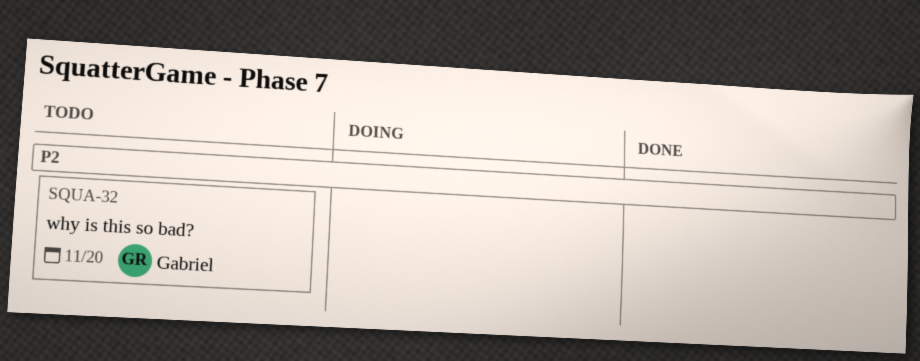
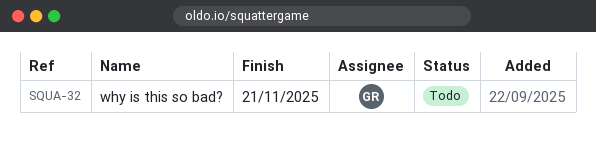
SQUA-32, due: Nov 20 -> Nov 21

